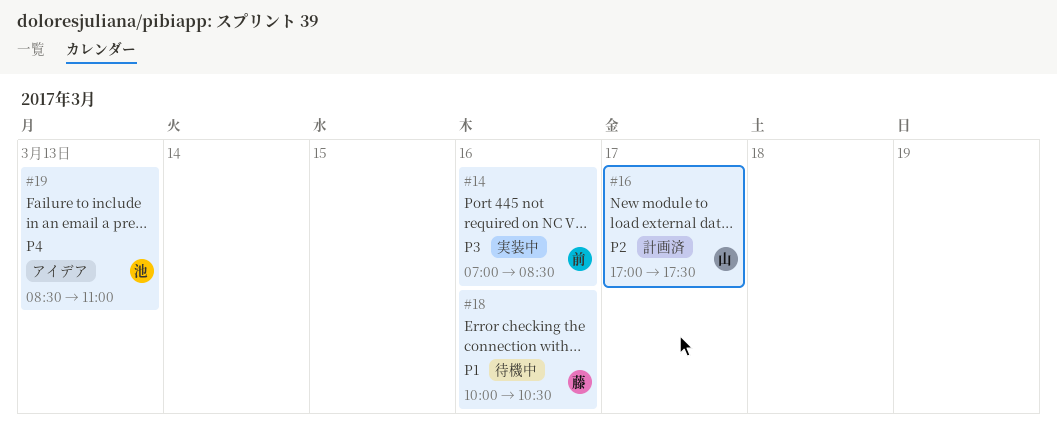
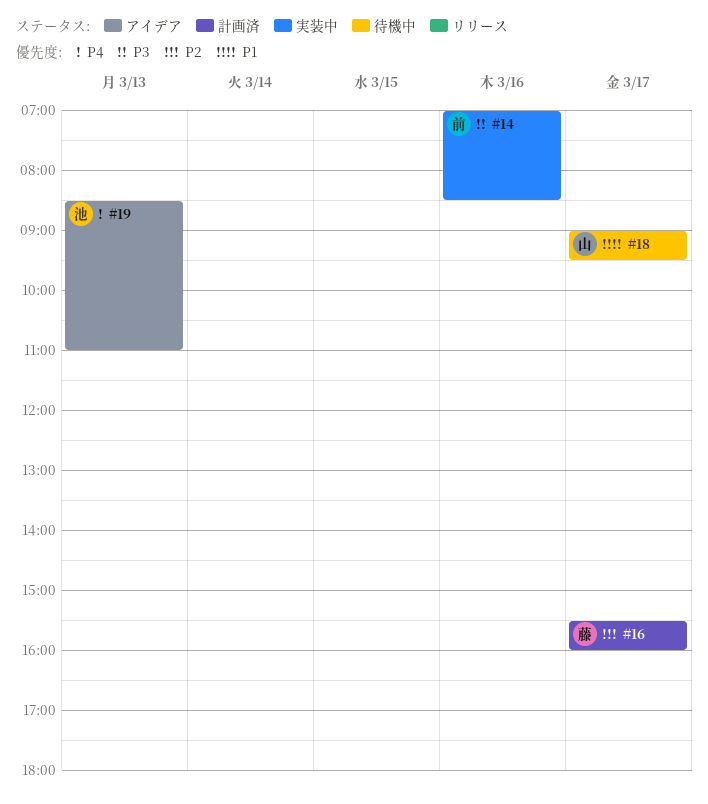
#16, owner: 山 -> 藤
#16, begins: 17:00 -> 15:30
#16, ends: 17:30 -> 16:00
#18, owner: 藤 -> 山
#18, day: Mar 16 -> Mar 17
#18, begins: 10:00 -> 09:00
#18, ends: 10:30 -> 09:30

